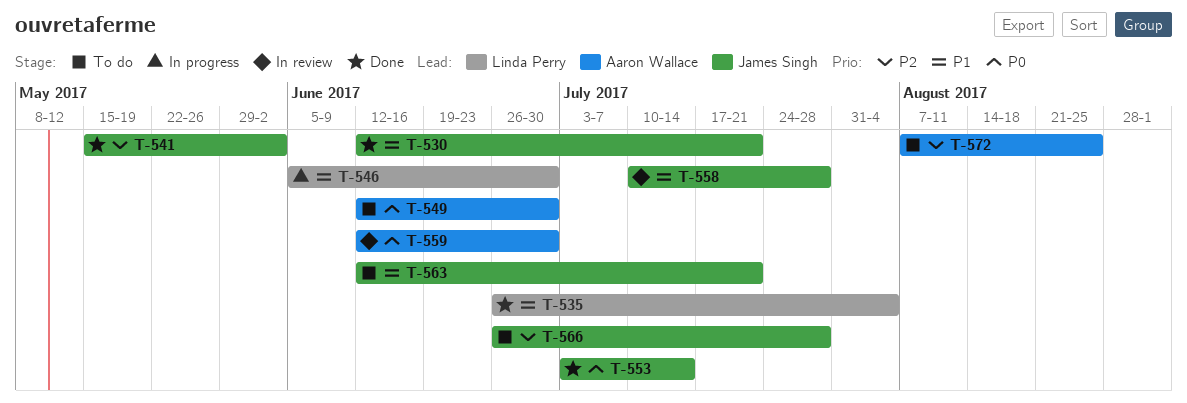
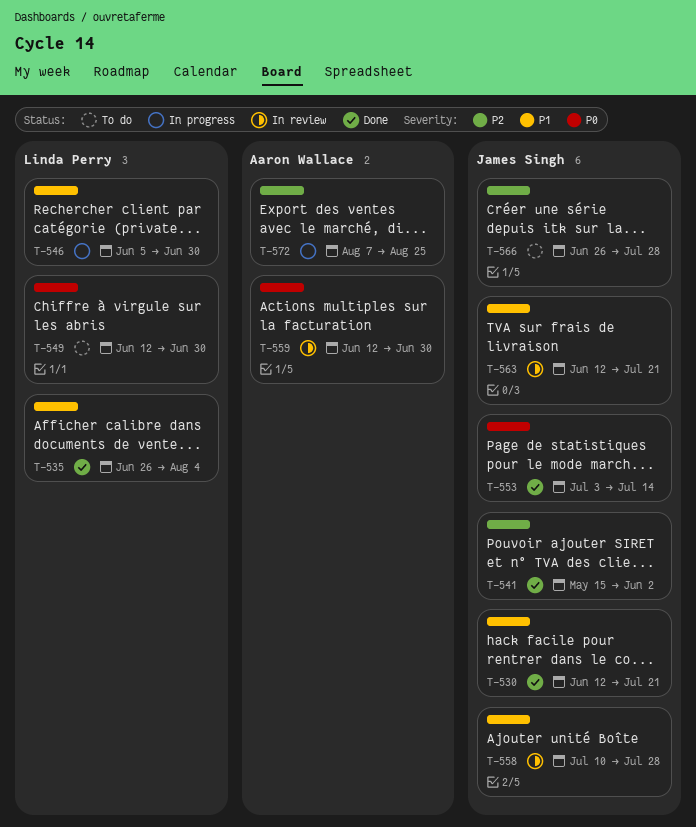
T-549, owner: Aaron Wallace -> Linda Perry
T-563, status: To do -> In review
T-572, status: To do -> In progress

